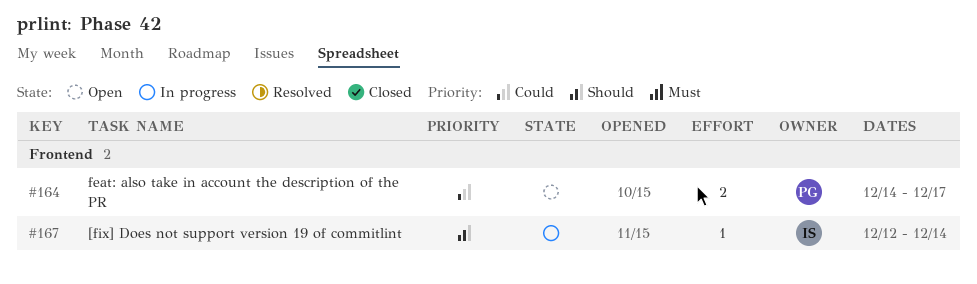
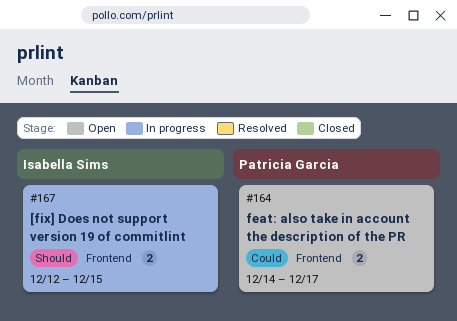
#167, estimate: 1 -> 2
#167, due: Dec 14 -> Dec 15

